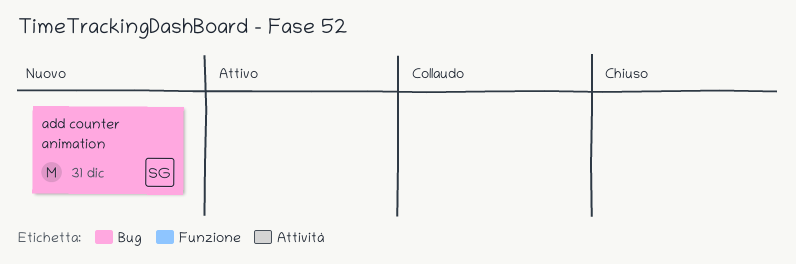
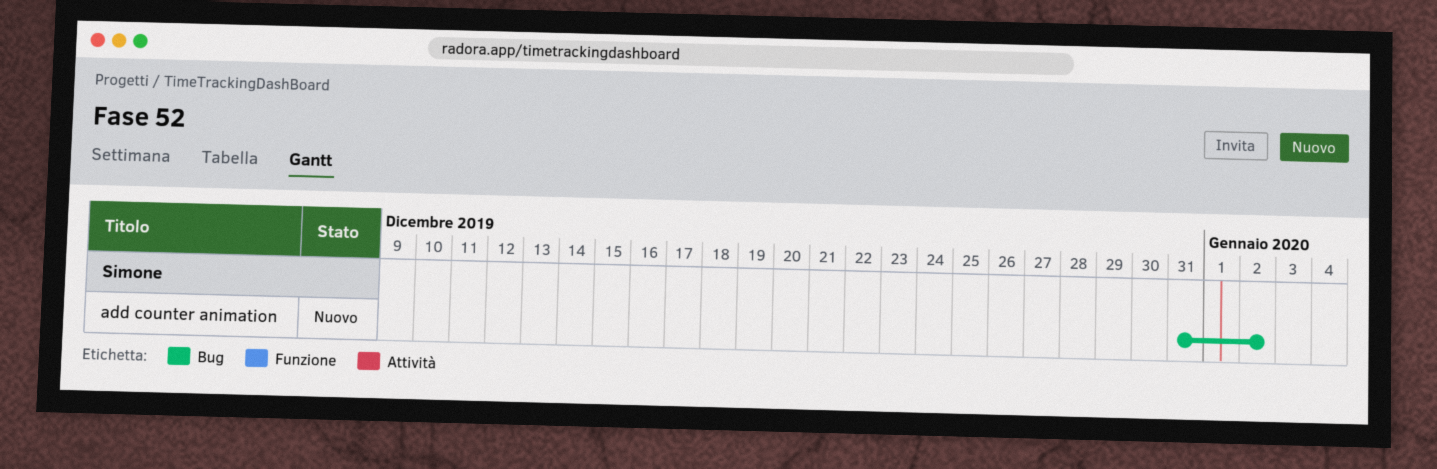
add counter animation, due: Dec 31 -> Jan 2

